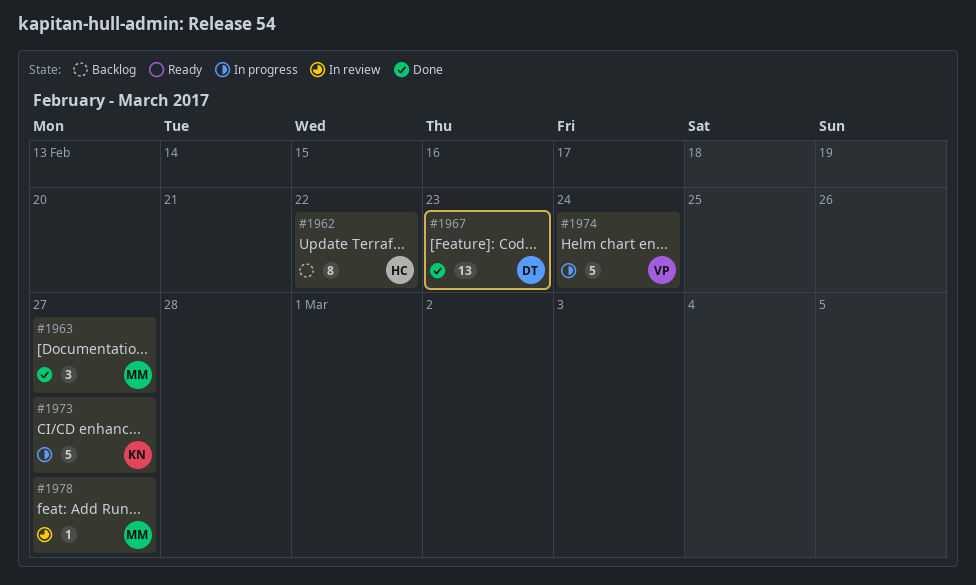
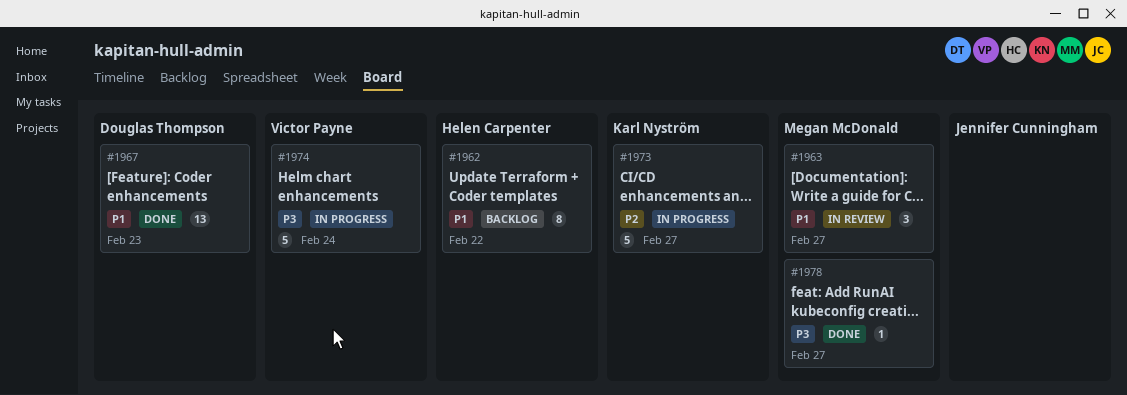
#1963, status: Done -> In review
#1978, status: In review -> Done

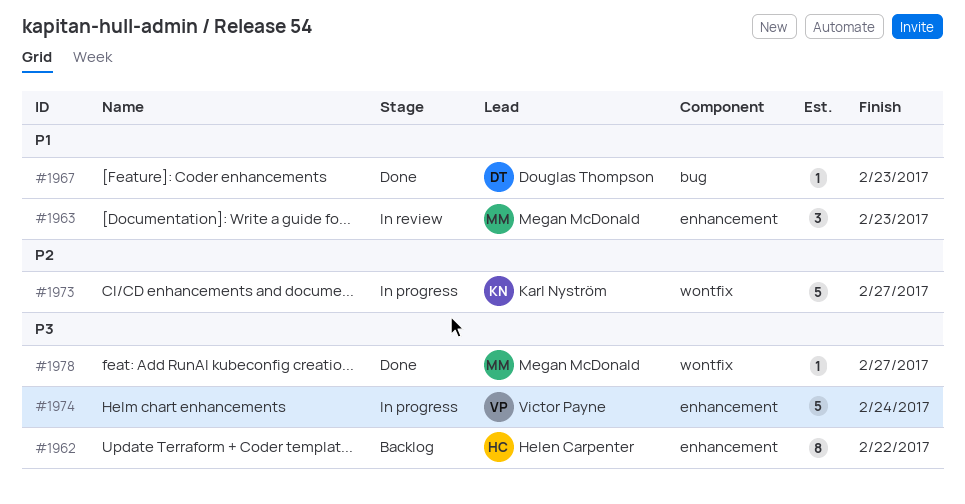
#1962, priority: P1 -> P3
#1963, due: Feb 27 -> Feb 23
#1967, estimate: 13 -> 1

